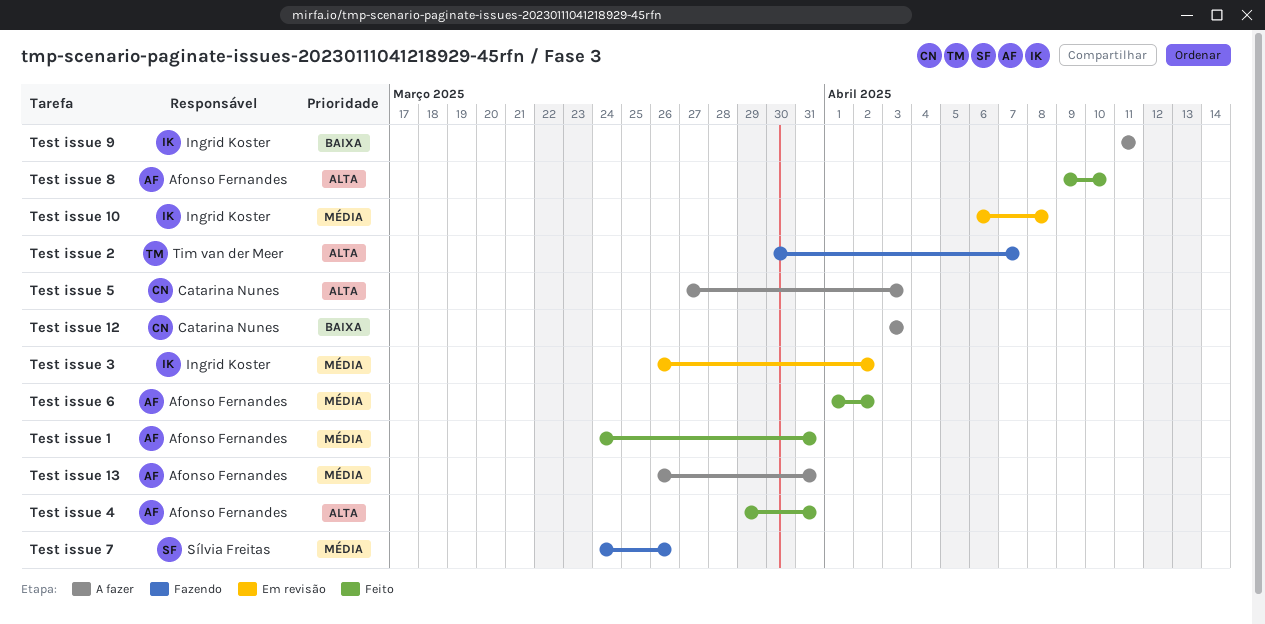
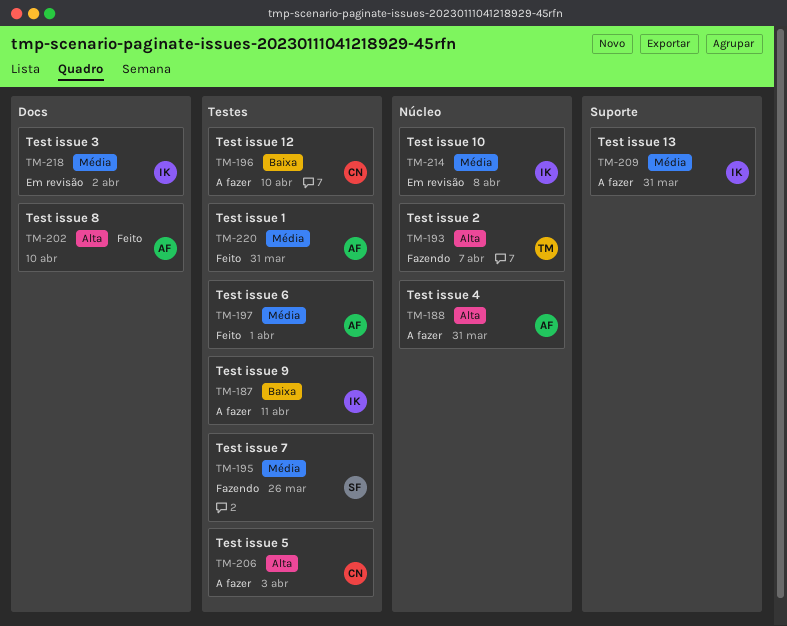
Test issue 12, due: Apr 3 -> Apr 10
Test issue 13, owner: Afonso Fernandes -> Ingrid Koster
Test issue 4, status: Feito -> A fazer
Test issue 6, due: Apr 2 -> Apr 1

